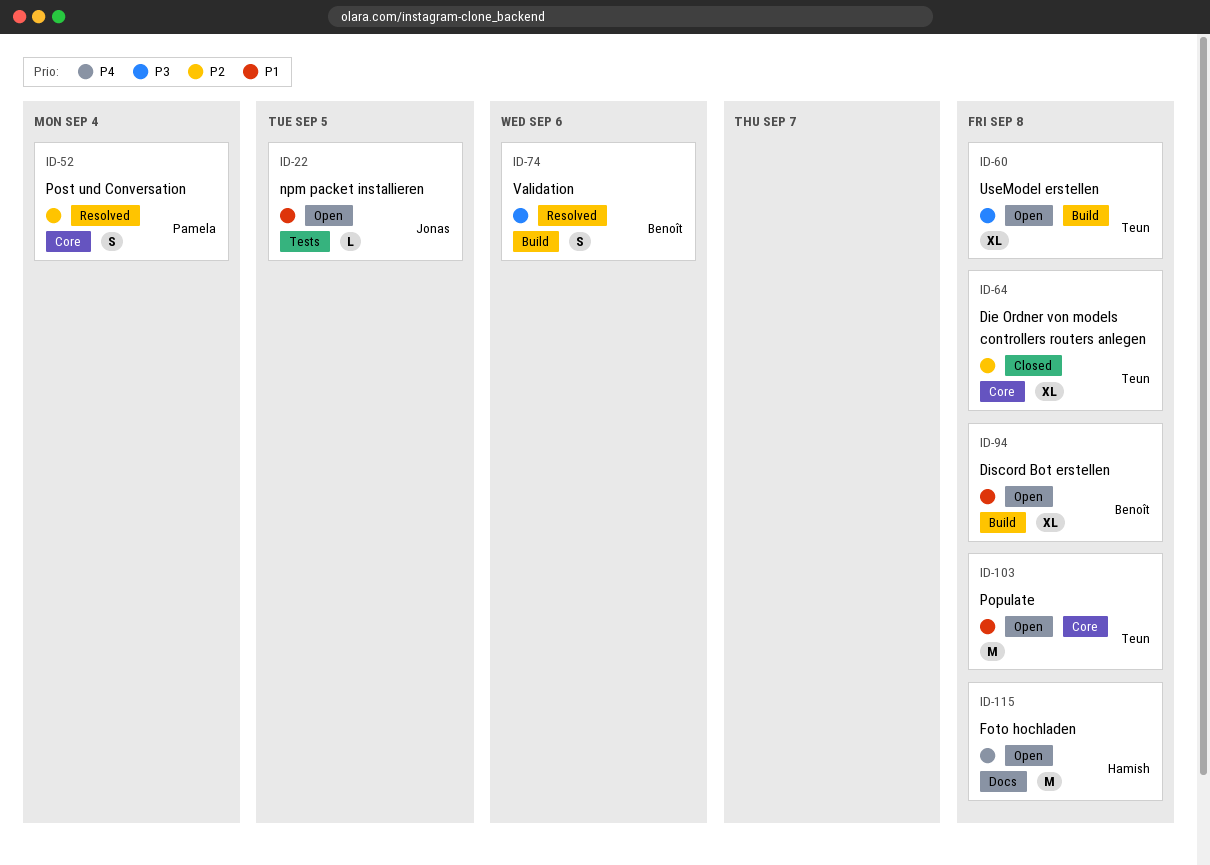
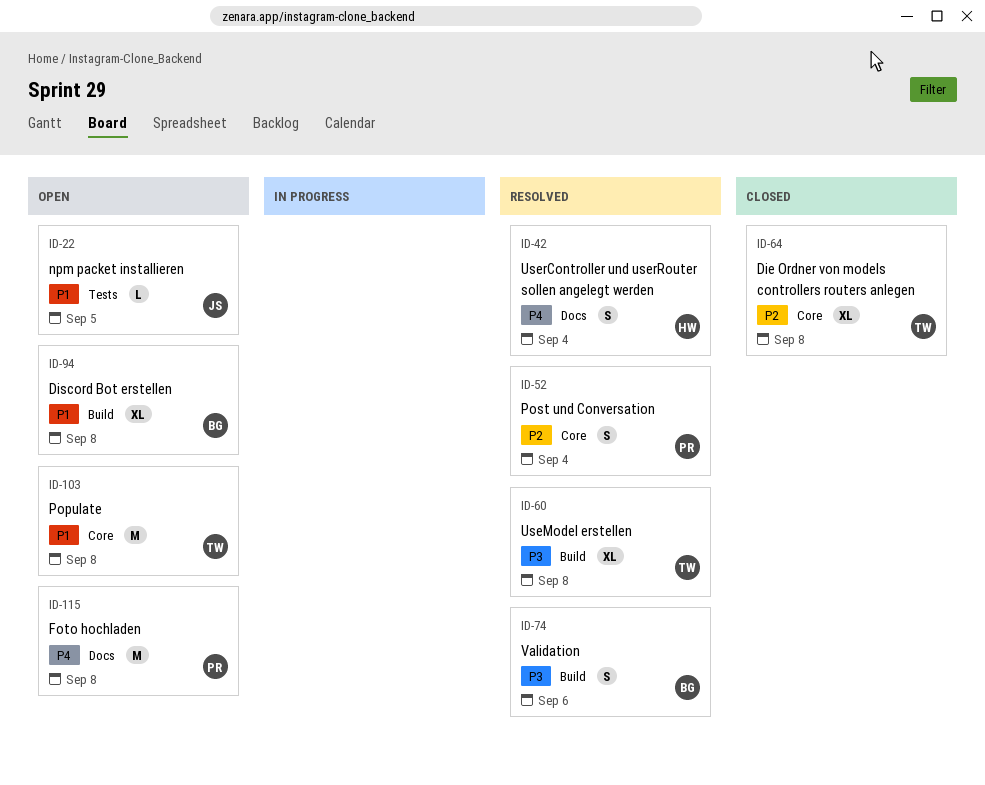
ID-42: none -> present
ID-60, status: Open -> Resolved
ID-115, owner: Hamish -> Pamela

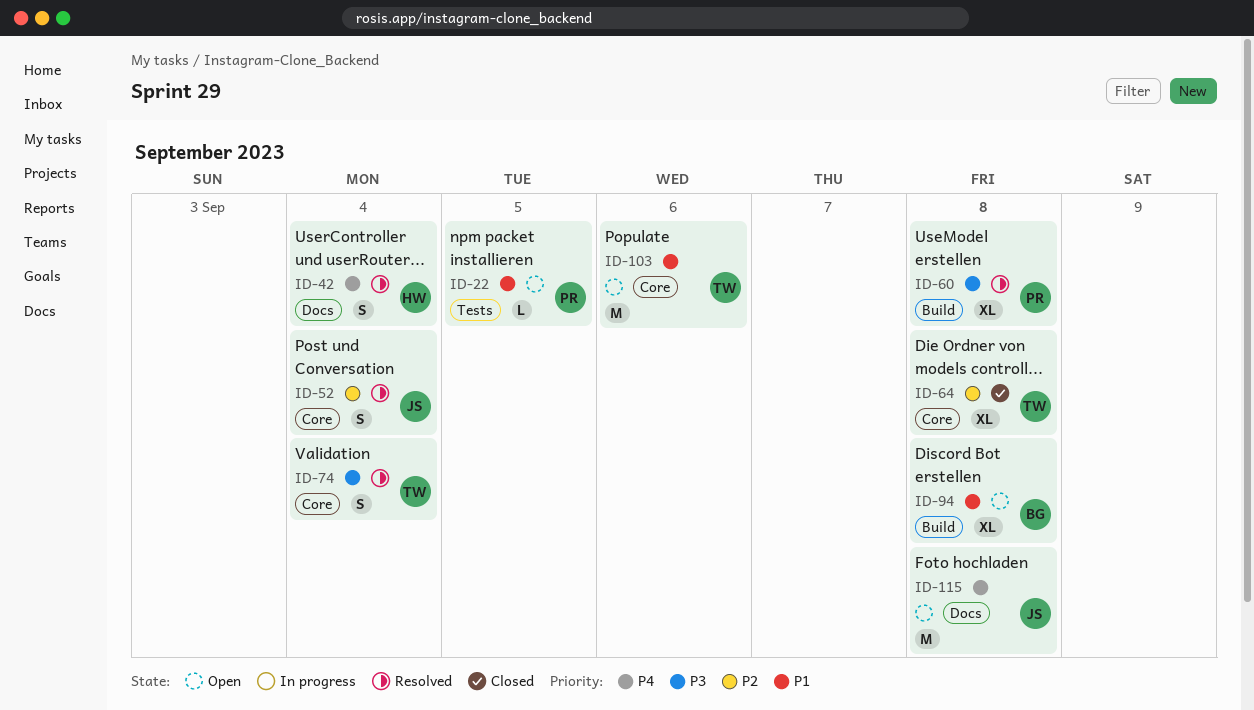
ID-22, owner: JS -> PR
ID-52, owner: PR -> JS
ID-60, owner: TW -> PR
ID-74, owner: BG -> TW
ID-74, label: Build -> Core
ID-74, due: Sep 6 -> Sep 4
ID-103, due: Sep 8 -> Sep 6
ID-115, owner: PR -> JS

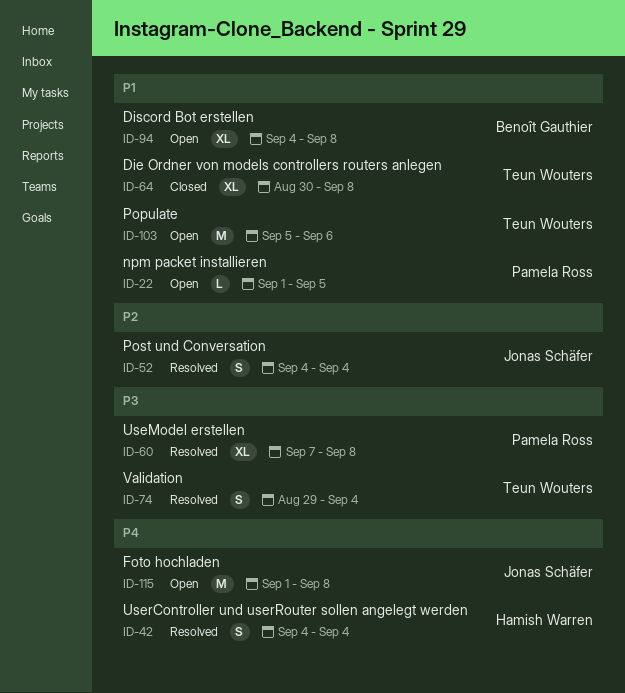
ID-64, priority: P2 -> P1

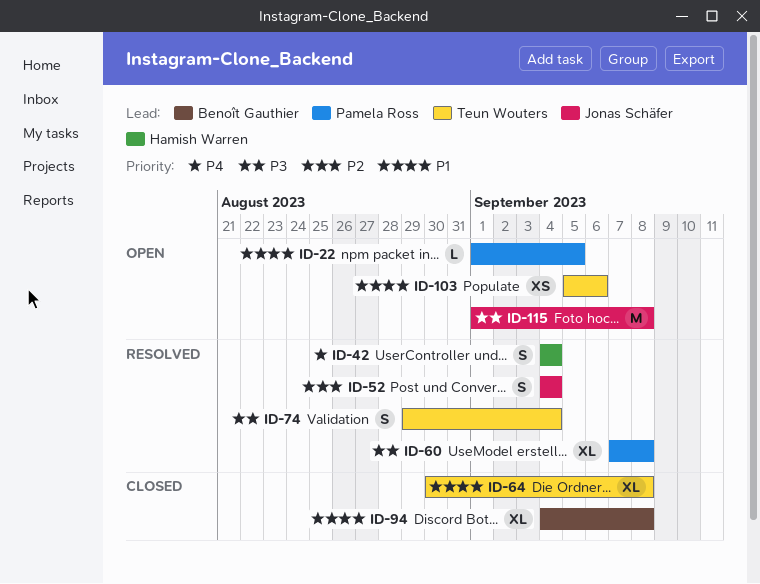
ID-94, status: Open -> Closed
ID-103, estimate: M -> XS
ID-115, priority: P4 -> P3

